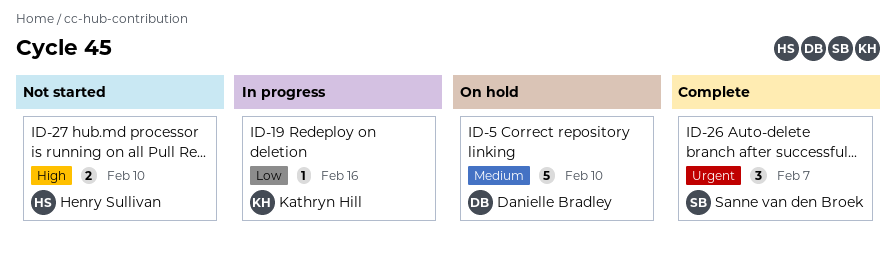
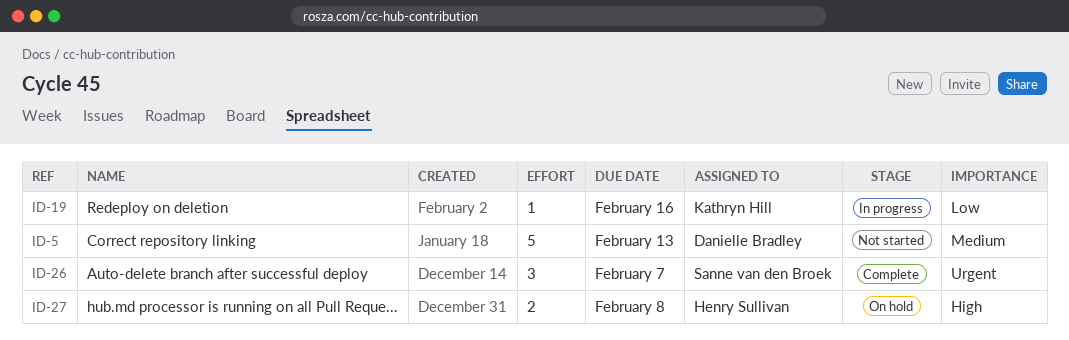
ID-5, status: On hold -> Not started
ID-5, due: Feb 10 -> Feb 13
ID-27, status: Not started -> On hold
ID-27, due: Feb 10 -> Feb 8

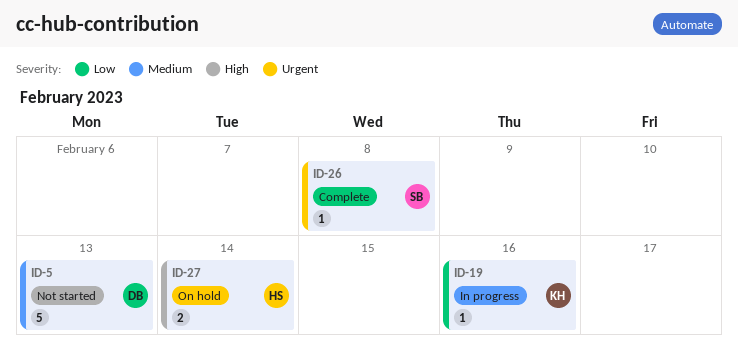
ID-26, estimate: 3 -> 1
ID-26, due: Feb 7 -> Feb 8
ID-27, due: Feb 8 -> Feb 14

